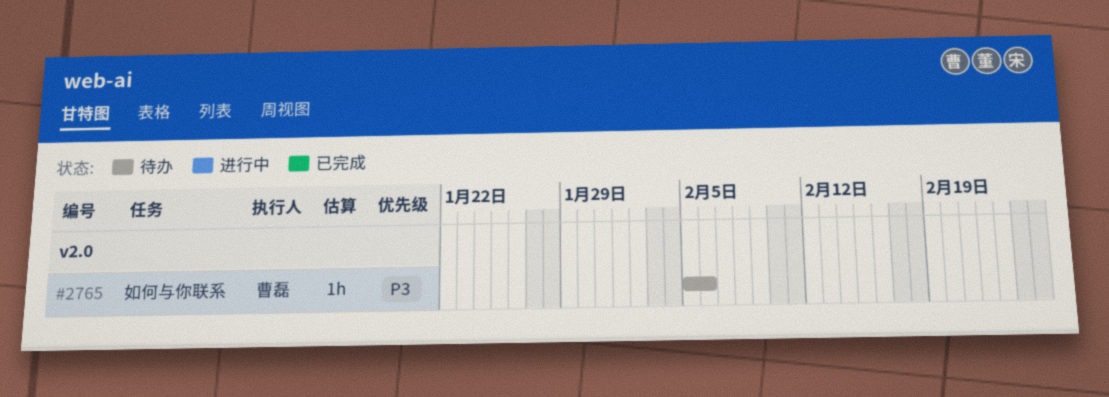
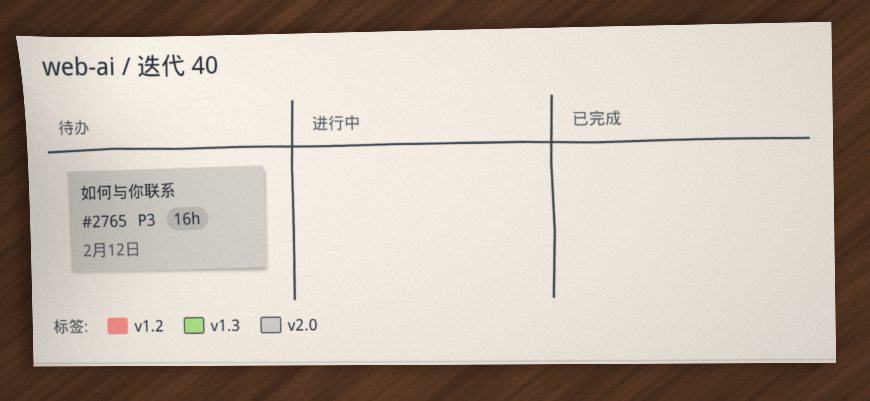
#2765, estimate: 1h -> 16h
#2765, due: Feb 6 -> Feb 12

